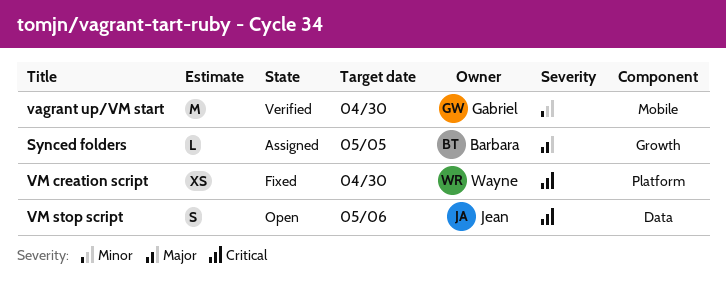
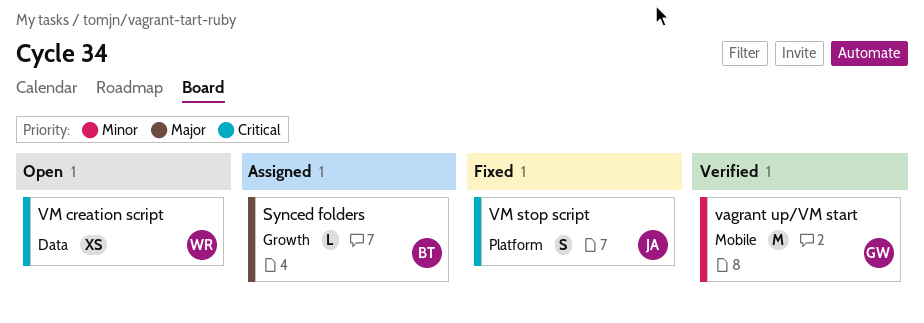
VM creation script, status: Fixed -> Open
VM creation script, label: Platform -> Data
VM stop script, status: Open -> Fixed
VM stop script, label: Data -> Platform

